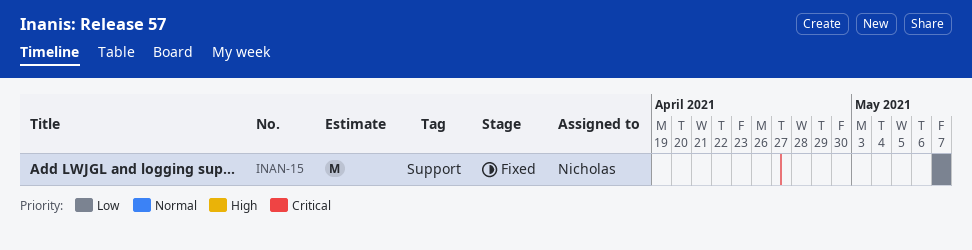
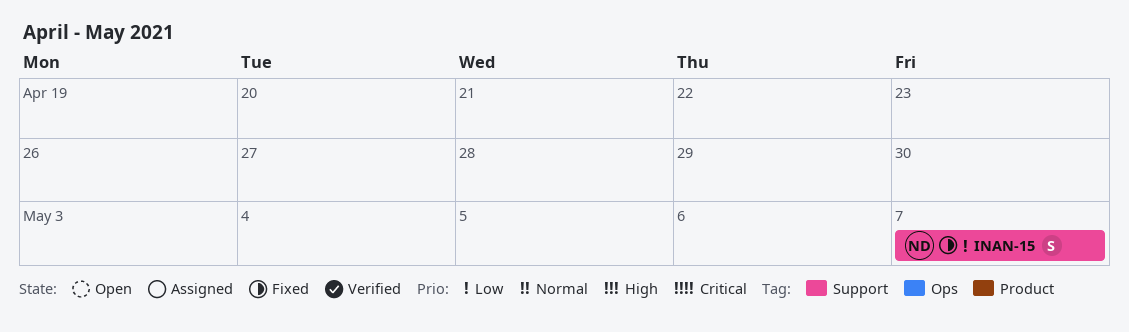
INAN-15, estimate: M -> S

